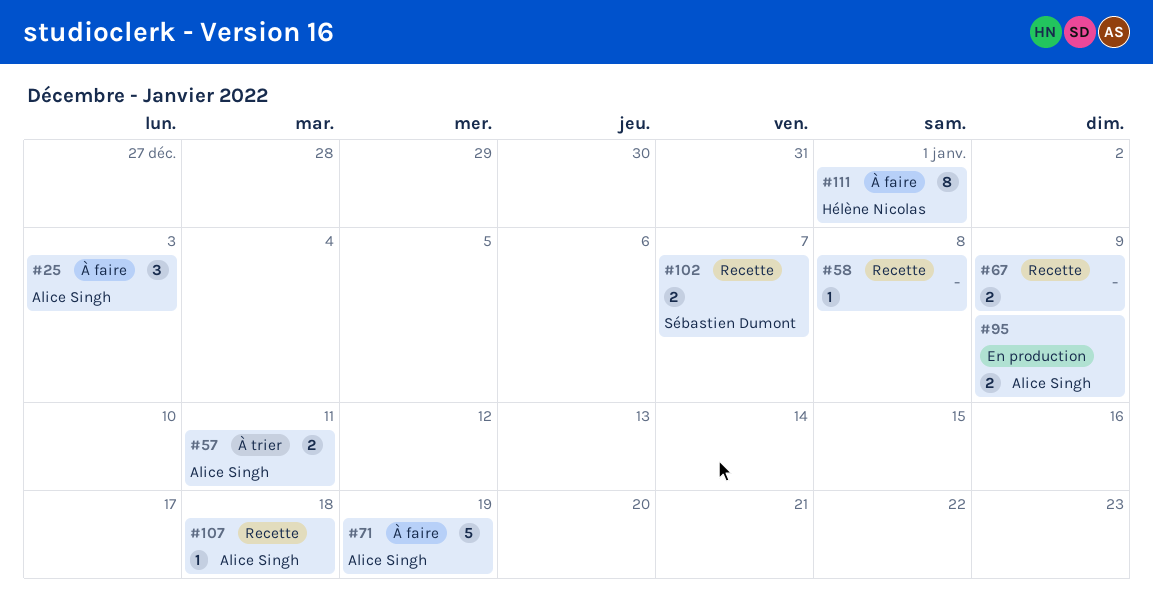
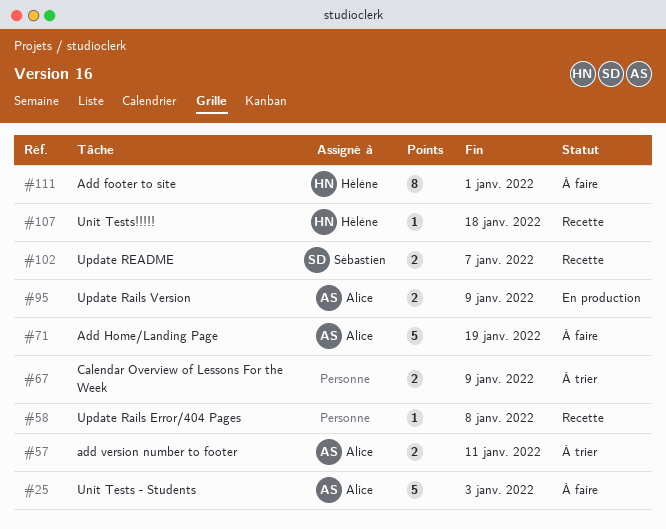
#25, estimate: 3 -> 5
#67, status: Recette -> À trier
#107, owner: Alice Singh -> Hélène Nicolas

